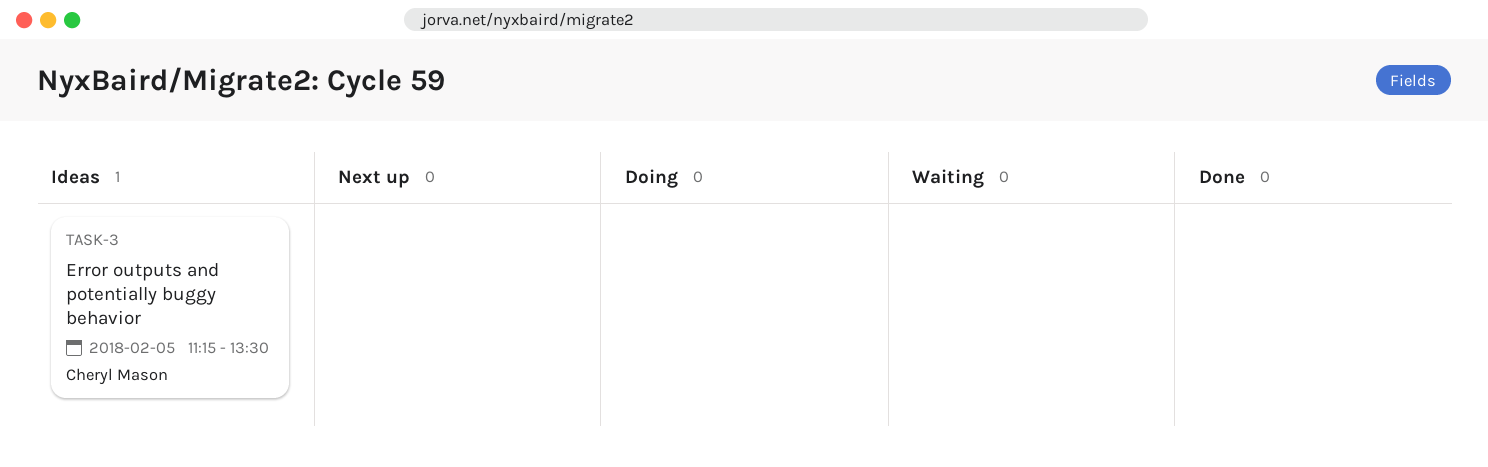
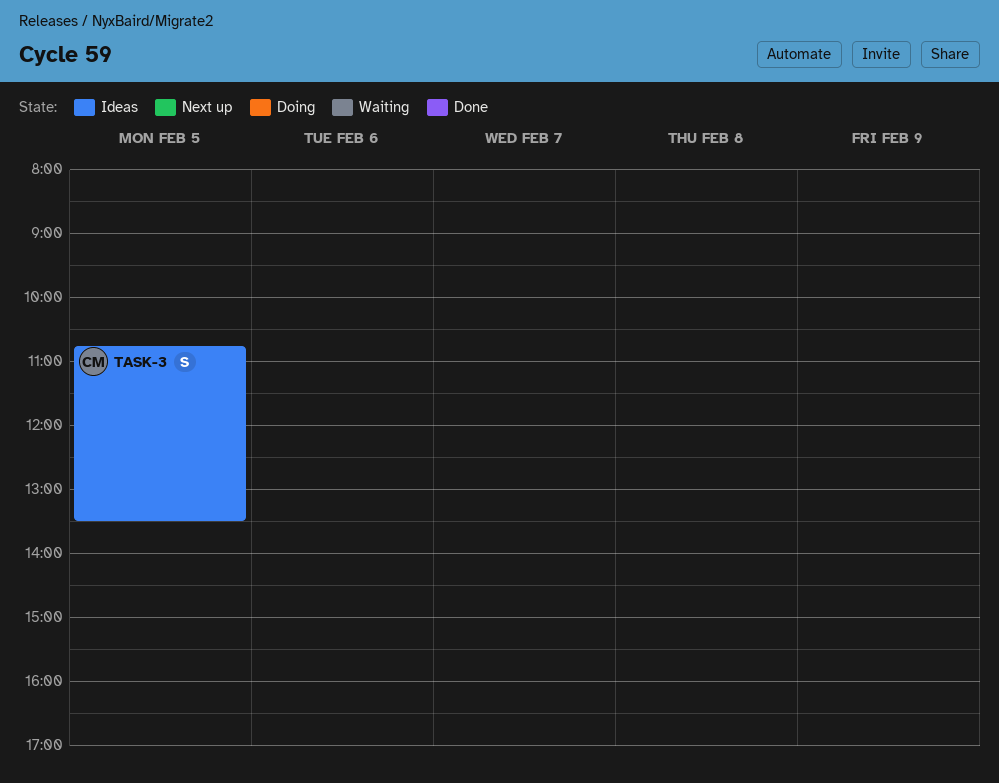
TASK-3, begins: 11:15 -> 10:45

